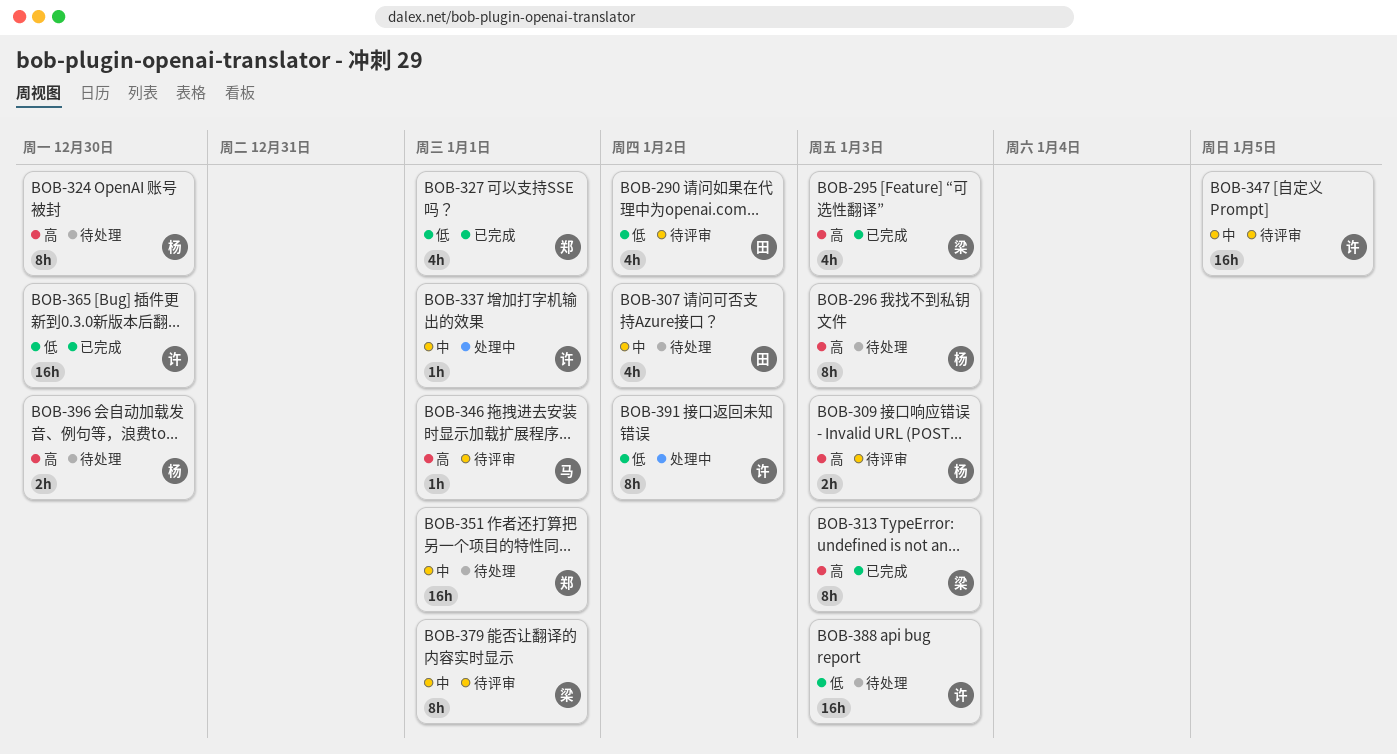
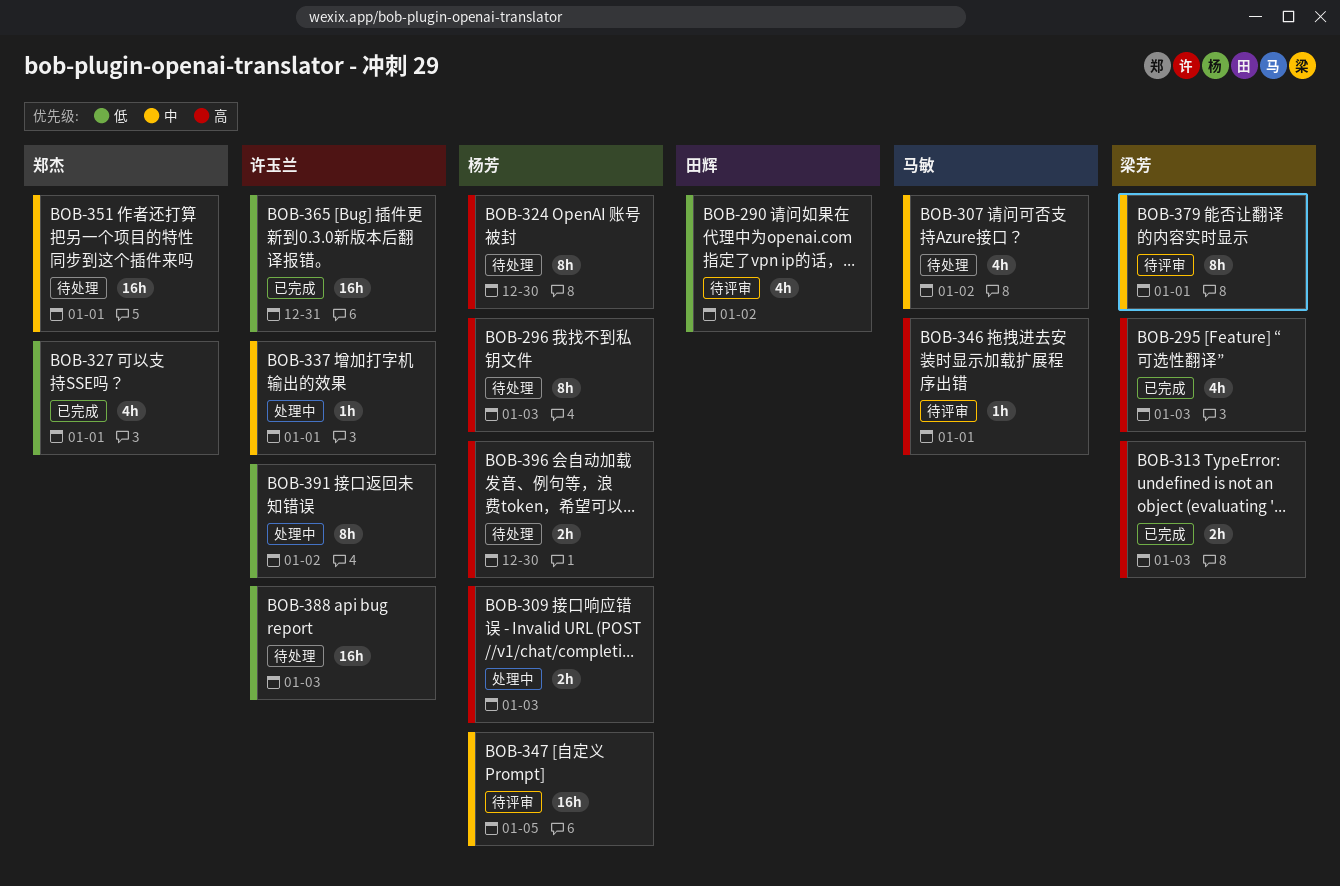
BOB-307, owner: 田辉 -> 马敏
BOB-309, status: 待评审 -> 处理中
BOB-313, estimate: 8h -> 2h
BOB-347, owner: 许玉兰 -> 杨芳
BOB-365, due: Dec 30 -> Dec 31

